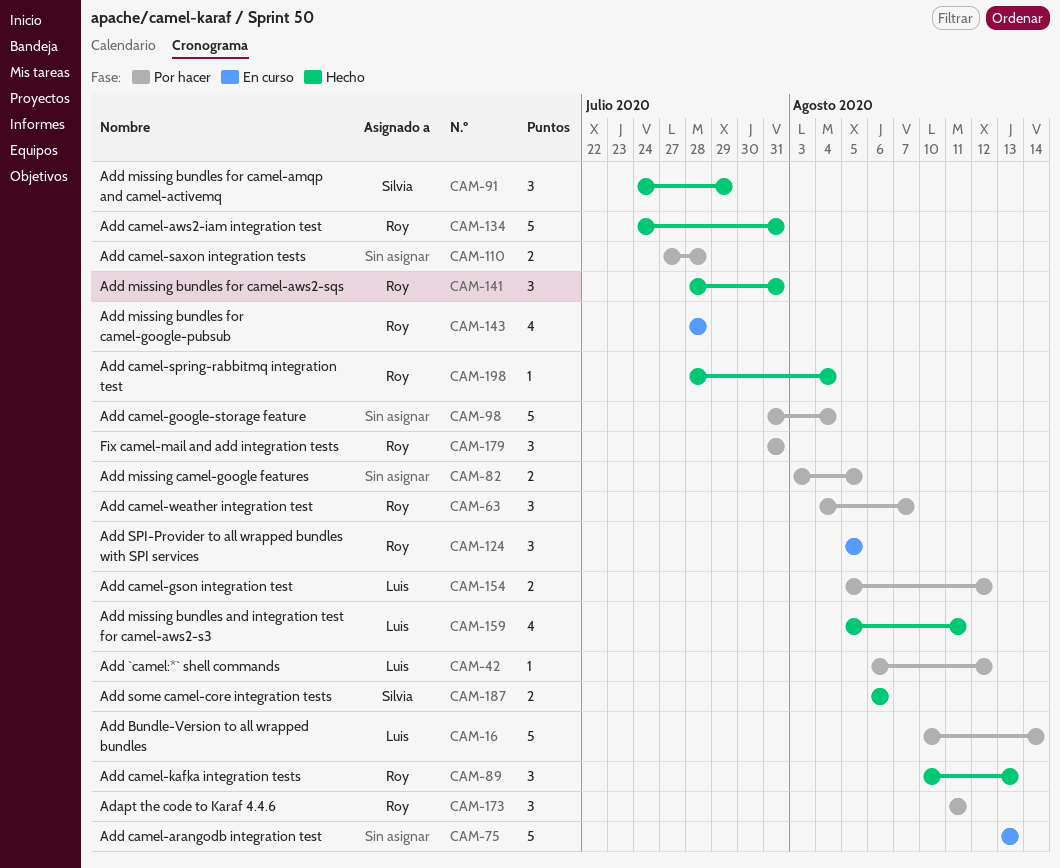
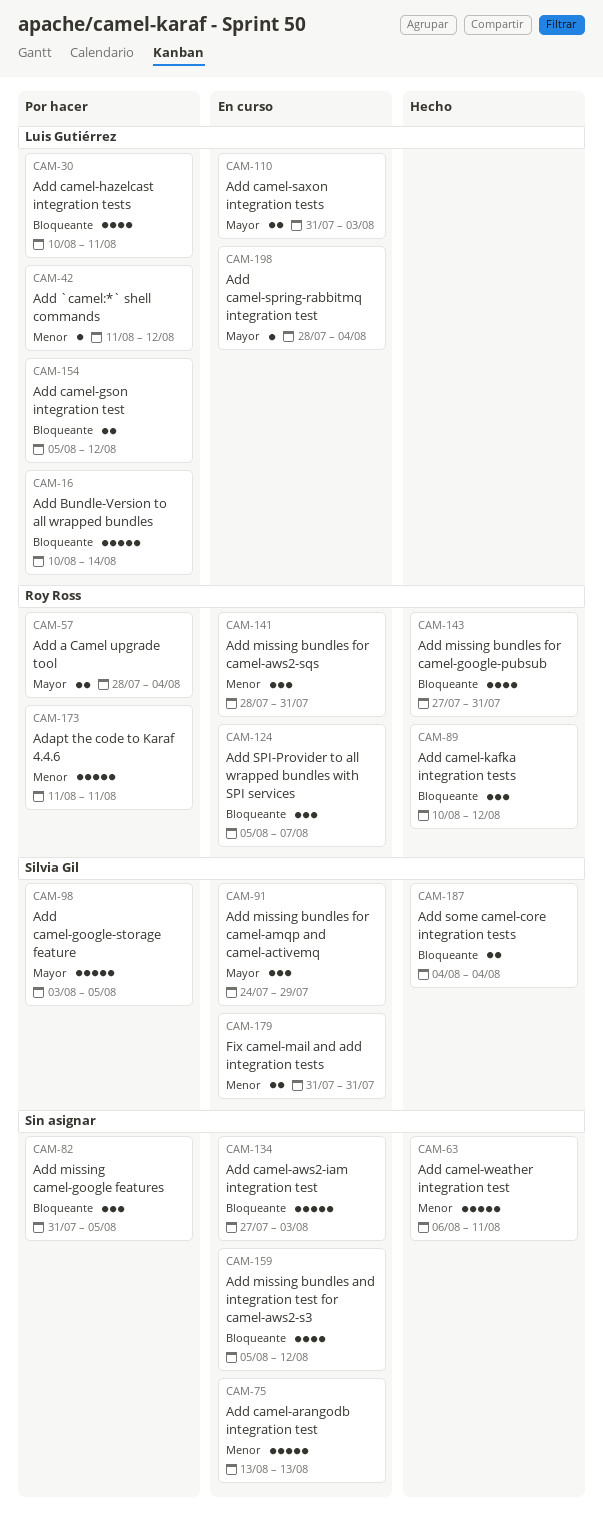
CAM-30: none -> present
CAM-42, start: Aug 6 -> Aug 11
CAM-57: none -> present
CAM-63, status: Por hacer -> Hecho
CAM-63, owner: Roy Ross -> none
CAM-63, estimate: 3 -> 5
CAM-63, start: Aug 4 -> Aug 6
CAM-63, due: Aug 7 -> Aug 11
CAM-82, estimate: 2 -> 3
CAM-82, start: Aug 3 -> Jul 31
CAM-89, due: Aug 13 -> Aug 12
CAM-91, status: Hecho -> En curso
CAM-98, owner: none -> Silvia Gil
CAM-98, start: Jul 31 -> Aug 3
CAM-98, due: Aug 4 -> Aug 5
CAM-110, status: Por hacer -> En curso
CAM-110, owner: none -> Luis Gutiérrez
CAM-110, start: Jul 27 -> Jul 31
CAM-110, due: Jul 28 -> Aug 3
CAM-124, due: Aug 5 -> Aug 7
CAM-134, status: Hecho -> En curso
CAM-134, owner: Roy Ross -> none
CAM-134, start: Jul 24 -> Jul 27
CAM-134, due: Jul 31 -> Aug 3
CAM-141, status: Hecho -> En curso
CAM-143, status: En curso -> Hecho
CAM-143, start: Jul 28 -> Jul 27
CAM-143, due: Jul 28 -> Jul 31
CAM-159, status: Hecho -> En curso
CAM-159, owner: Luis Gutiérrez -> none
CAM-159, due: Aug 11 -> Aug 12
CAM-173, estimate: 3 -> 5
CAM-179, status: Por hacer -> En curso
CAM-179, owner: Roy Ross -> Silvia Gil
CAM-179, estimate: 3 -> 2
CAM-187, start: Aug 6 -> Aug 4
CAM-187, due: Aug 6 -> Aug 4
CAM-198, status: Hecho -> En curso
CAM-198, owner: Roy Ross -> Luis Gutiérrez

